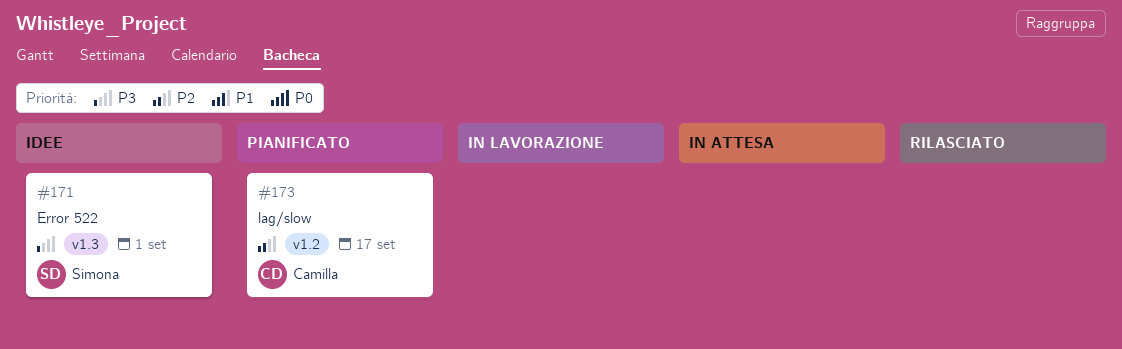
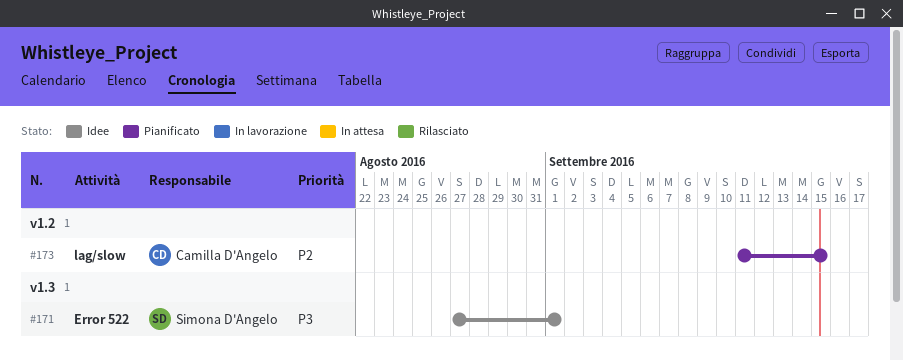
#173, due: Sep 17 -> Sep 15

